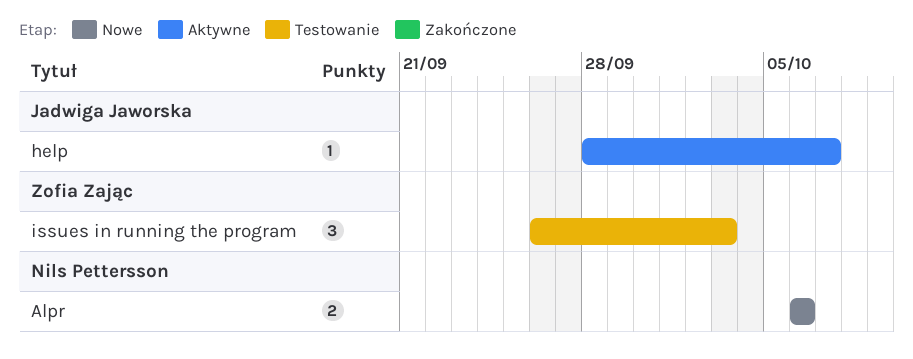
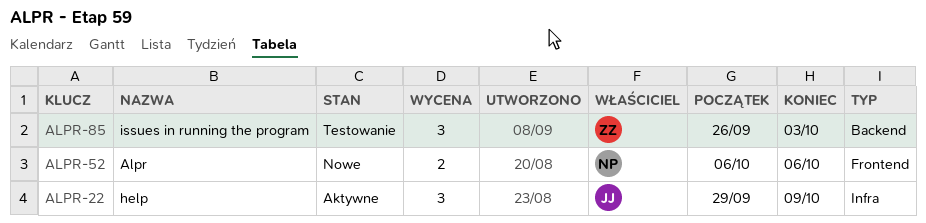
help, estimate: 1 -> 3
help, start: Sep 28 -> Sep 29
help, due: Oct 7 -> Oct 9

